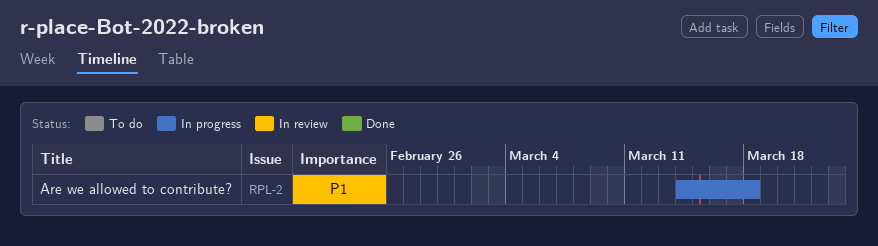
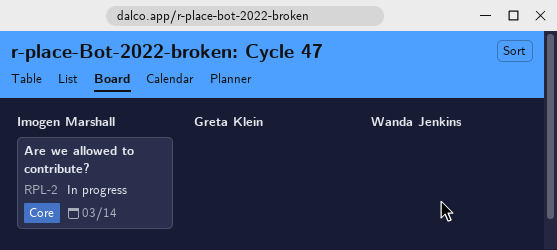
RPL-2, due: Mar 18 -> Mar 14

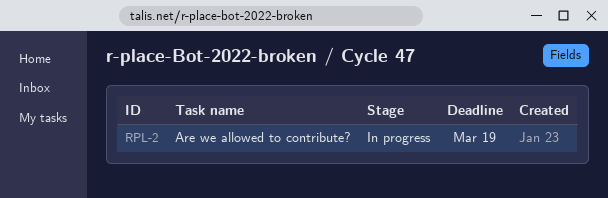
RPL-2, due: Mar 14 -> Mar 19

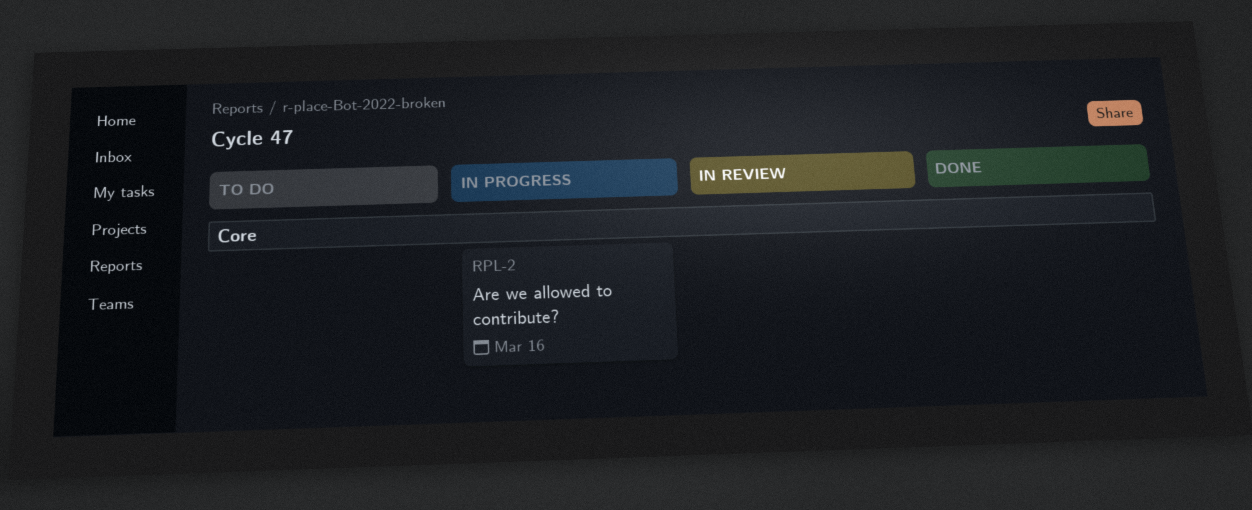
RPL-2, due: Mar 19 -> Mar 16

